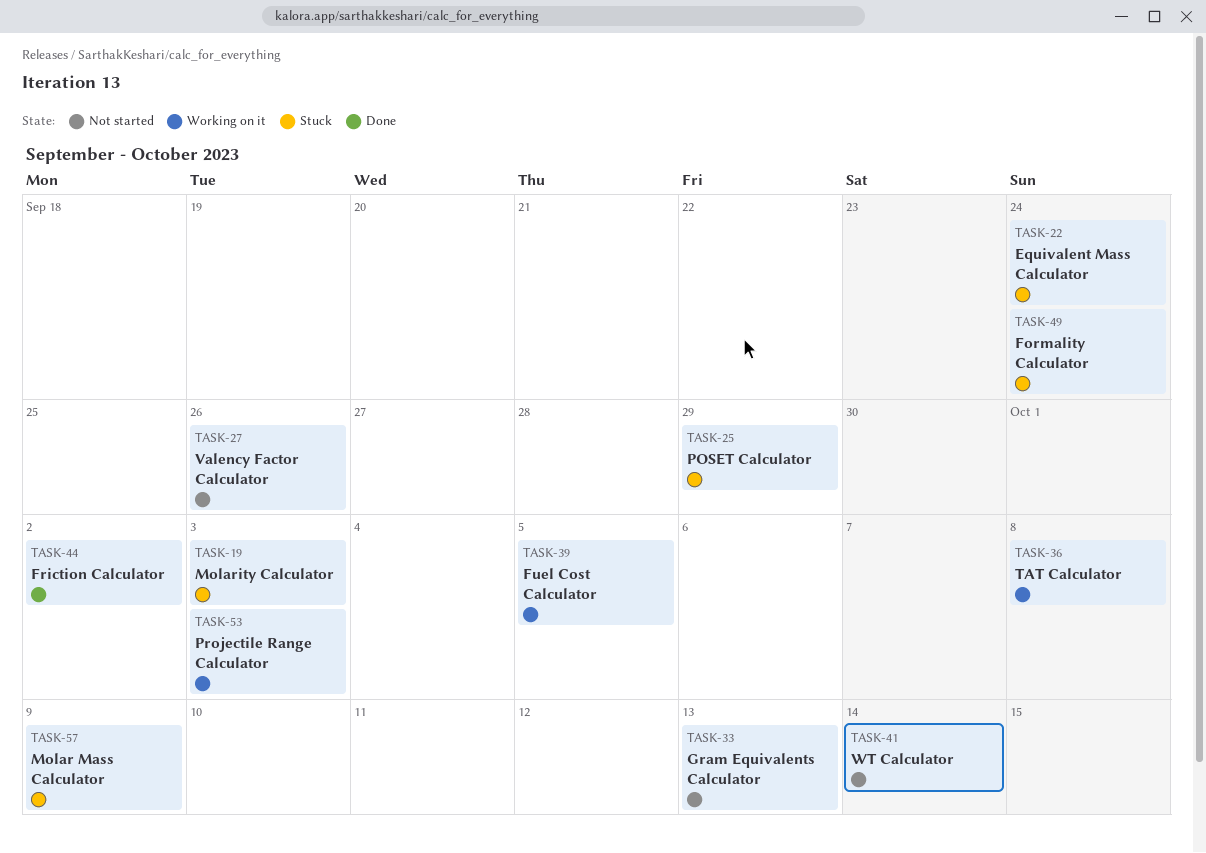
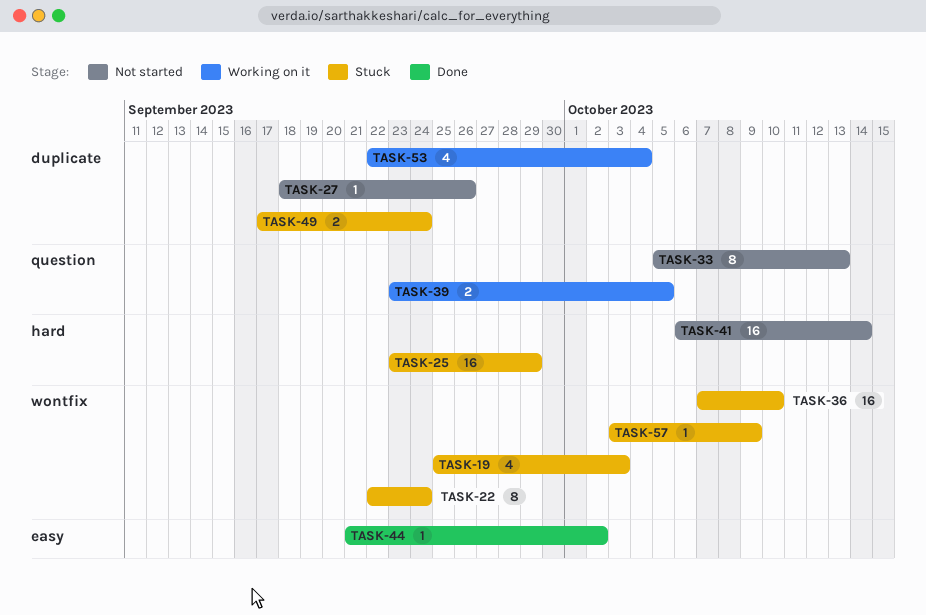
TASK-36, status: Working on it -> Stuck
TASK-36, due: Oct 8 -> Oct 10
TASK-53, due: Oct 3 -> Oct 4

